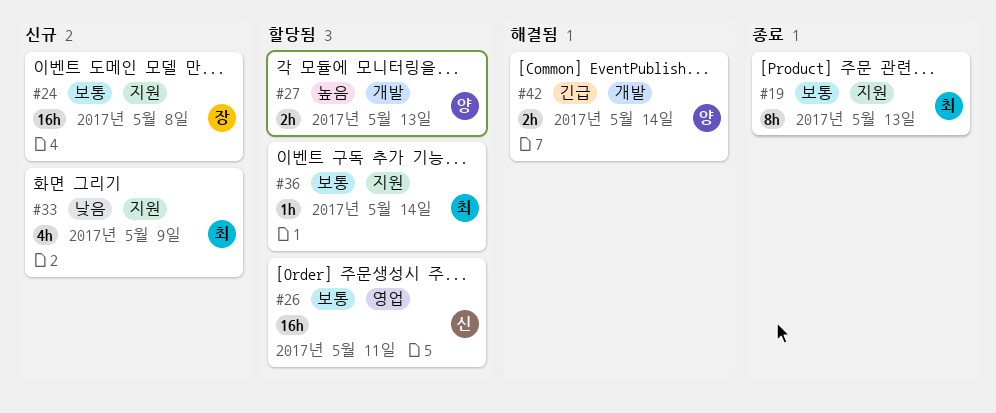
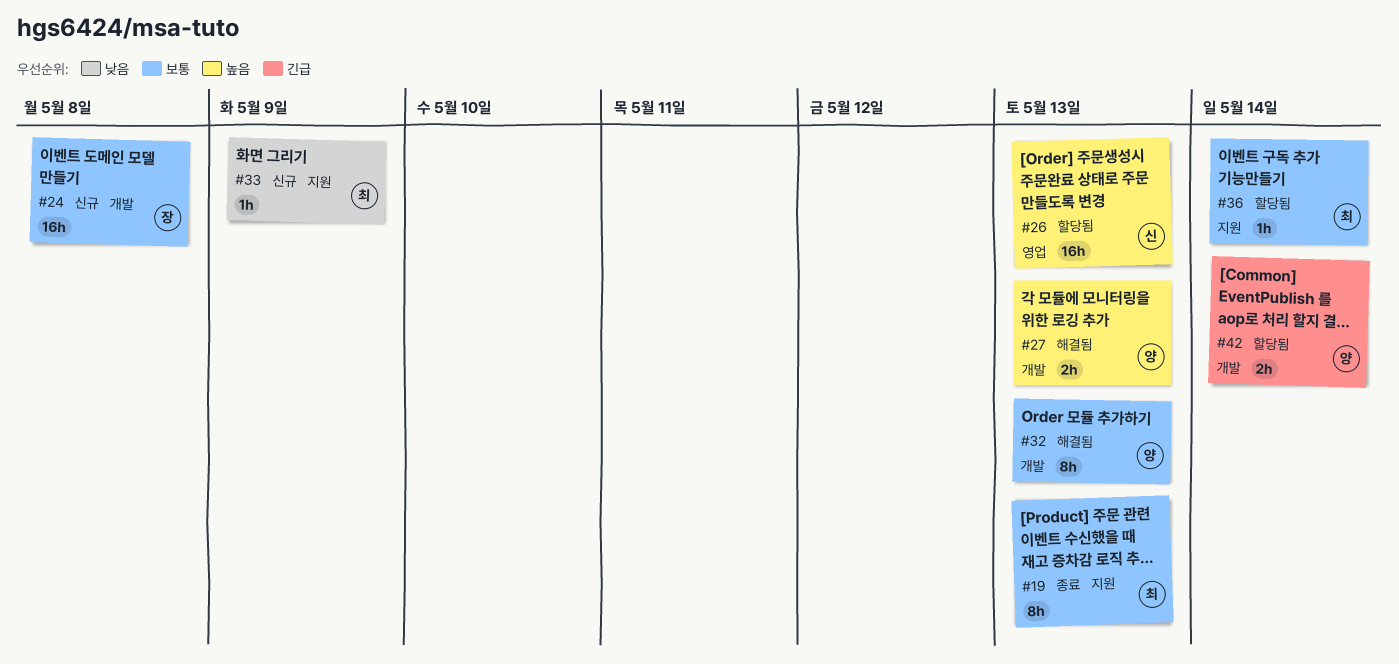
#24, label: 지원 -> 개발
#26, priority: 보통 -> 높음
#26, due: May 11 -> May 13
#27, status: 할당됨 -> 해결됨
#32: none -> present
#33, estimate: 4h -> 1h
#42, status: 해결됨 -> 할당됨

